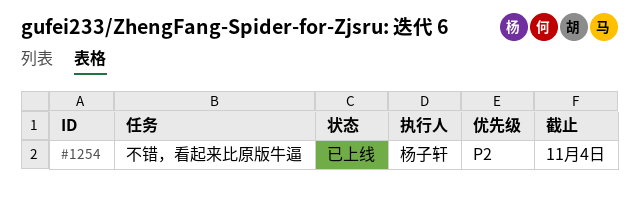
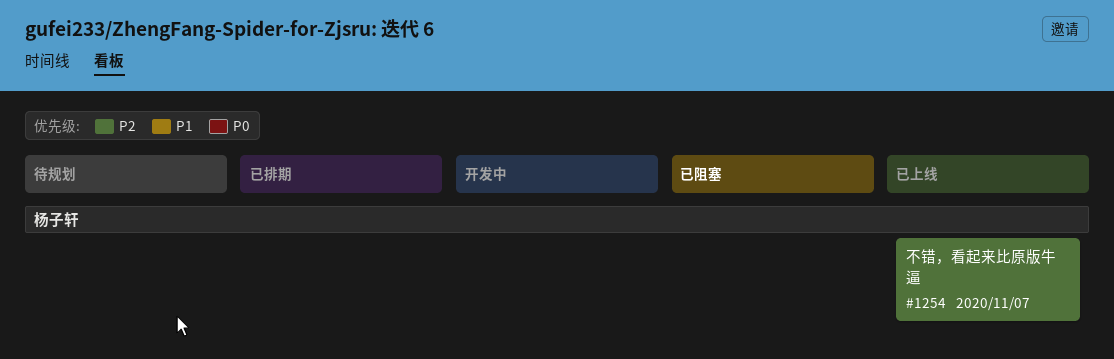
#1254, due: Nov 4 -> Nov 7

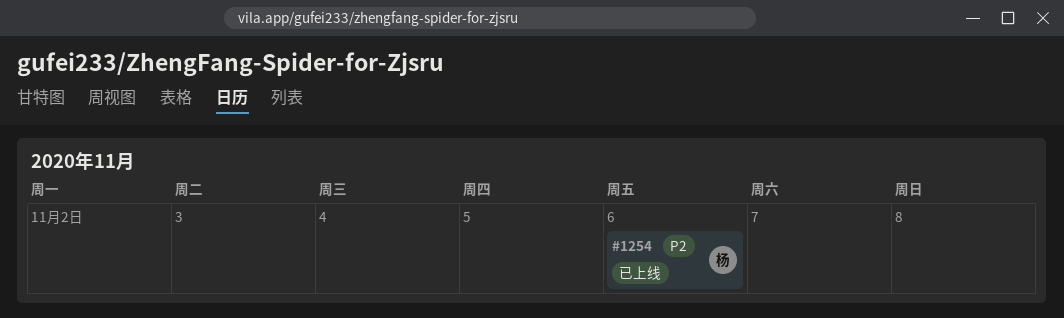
#1254, due: Nov 7 -> Nov 6

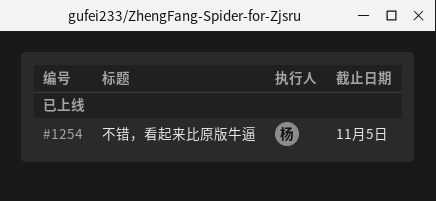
#1254, due: Nov 6 -> Nov 5

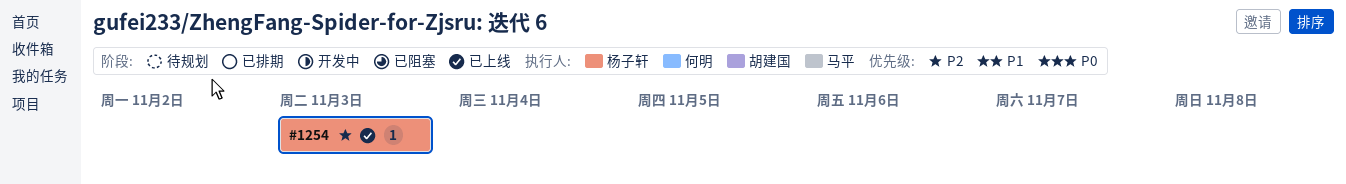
#1254, due: Nov 5 -> Nov 3

